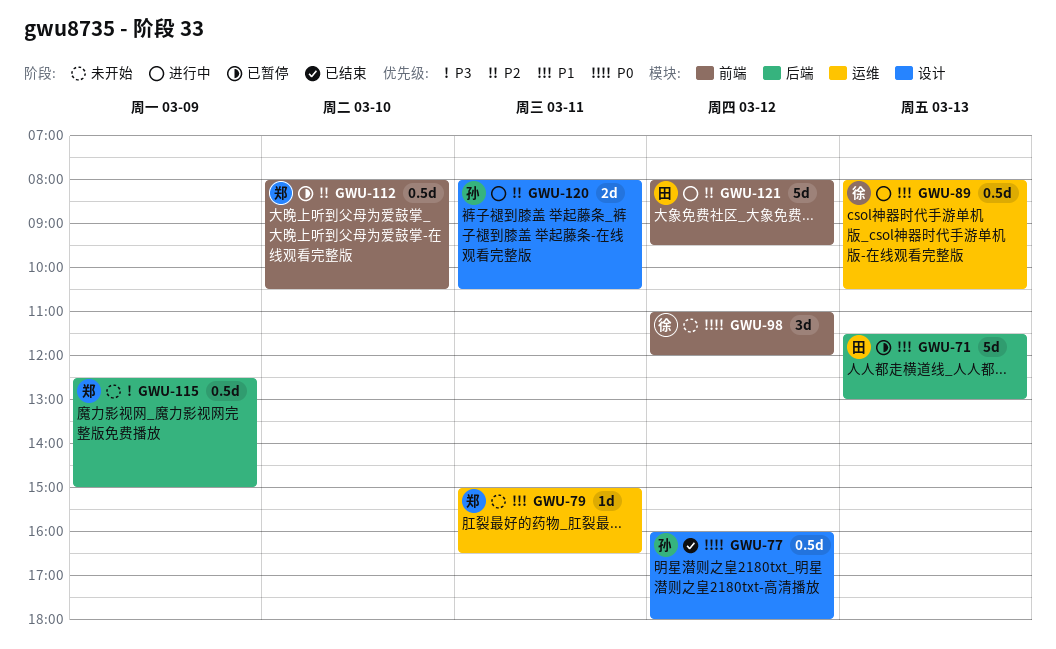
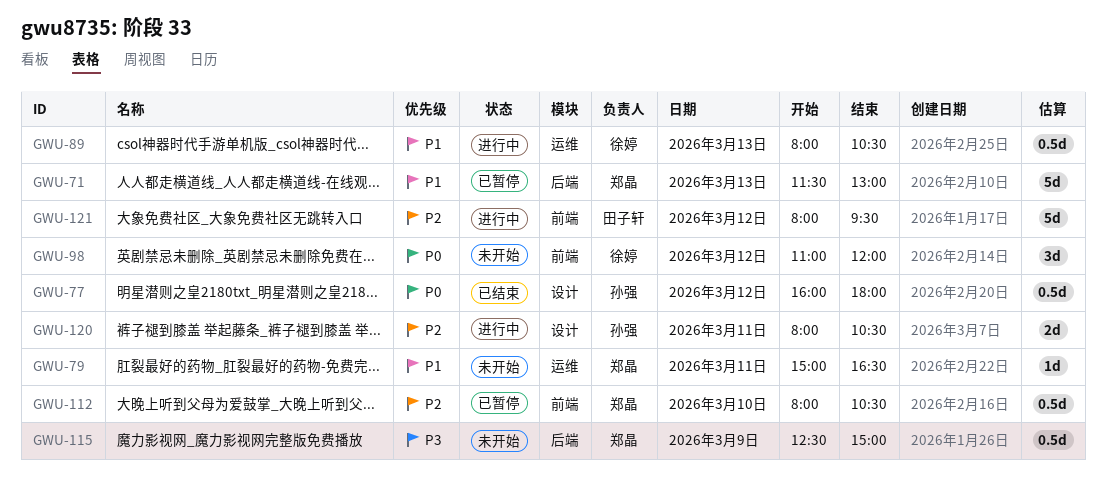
GWU-71, owner: 田子轩 -> 郑晶

